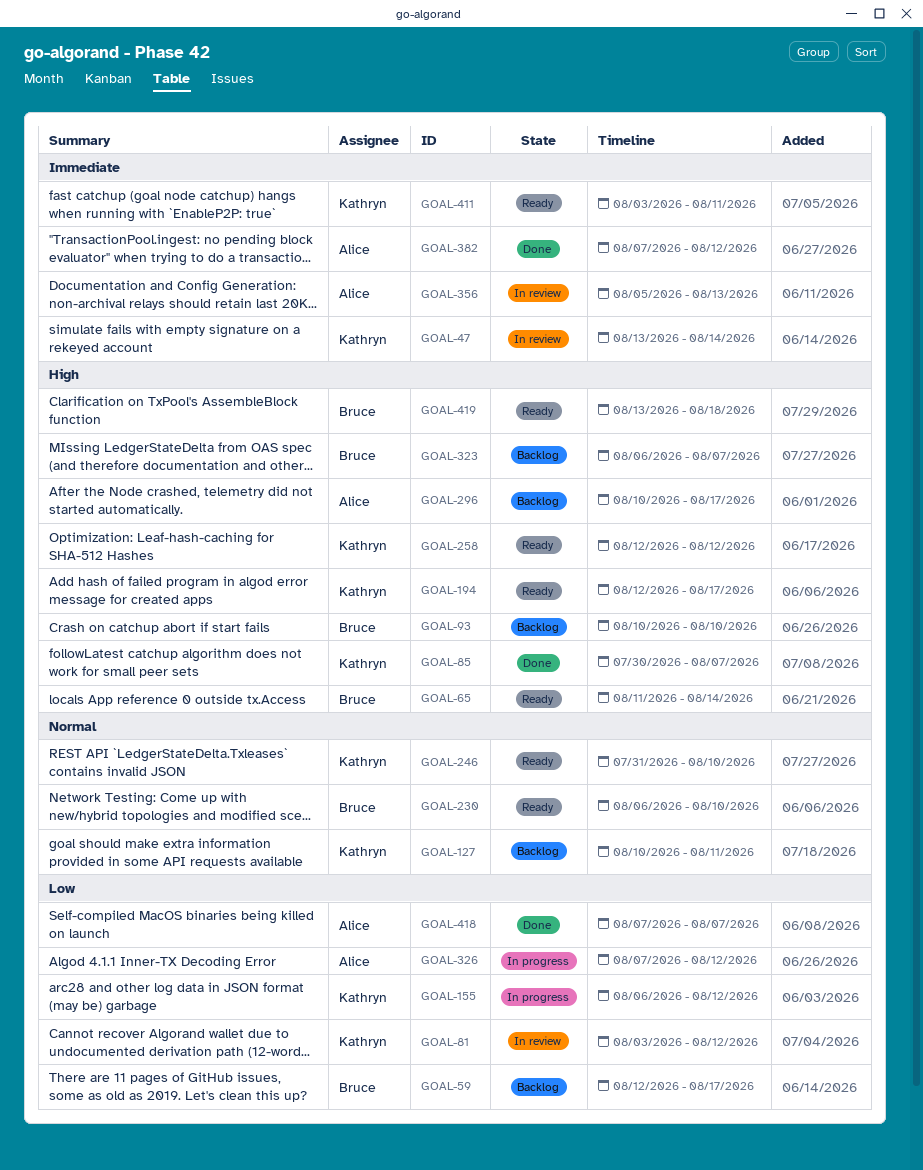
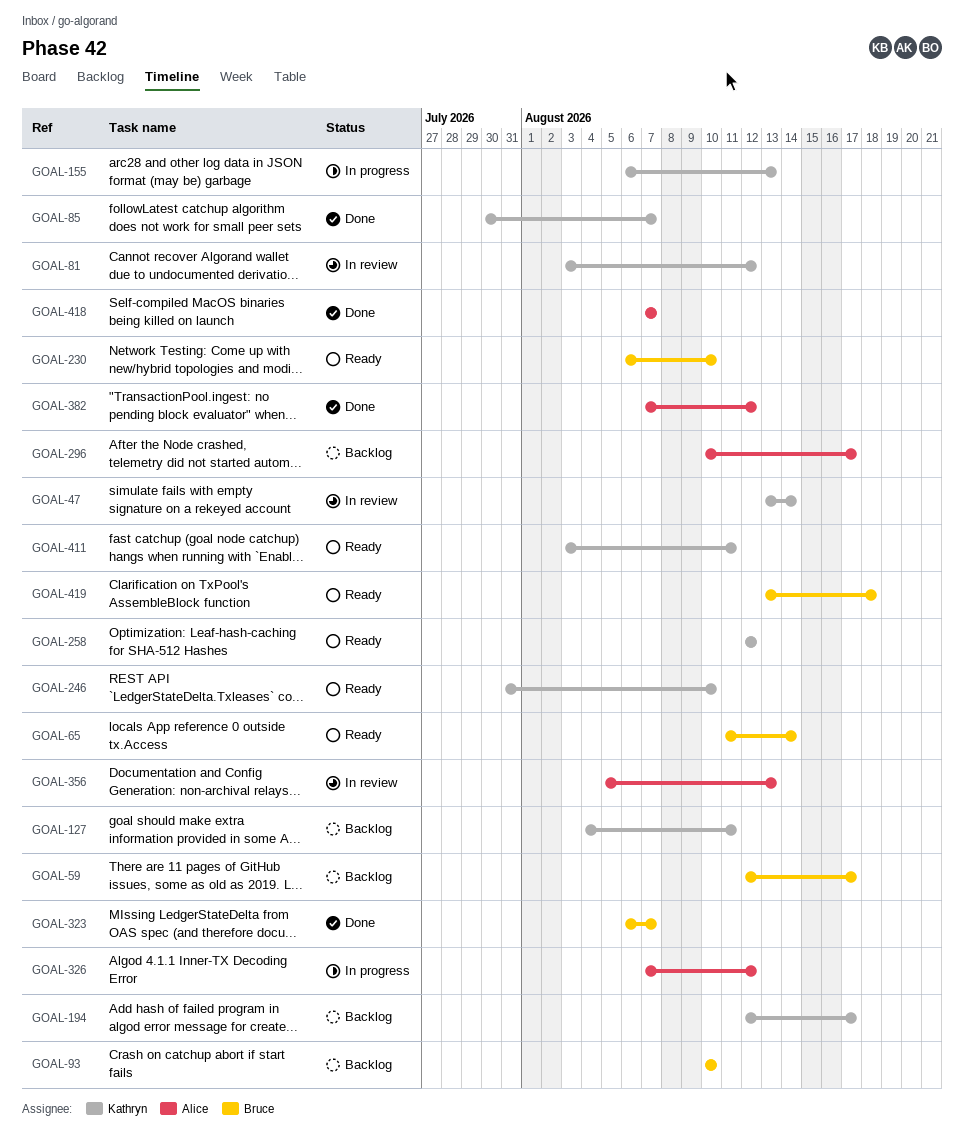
GOAL-127, start: Aug 10 -> Aug 4
GOAL-155, due: Aug 12 -> Aug 13
GOAL-194, status: Ready -> Backlog
GOAL-323, status: Backlog -> Done

